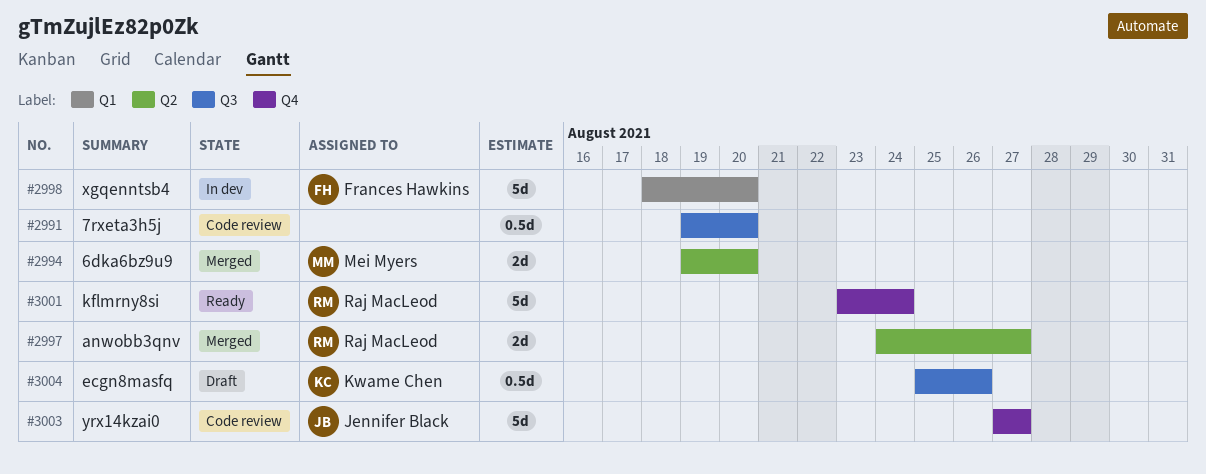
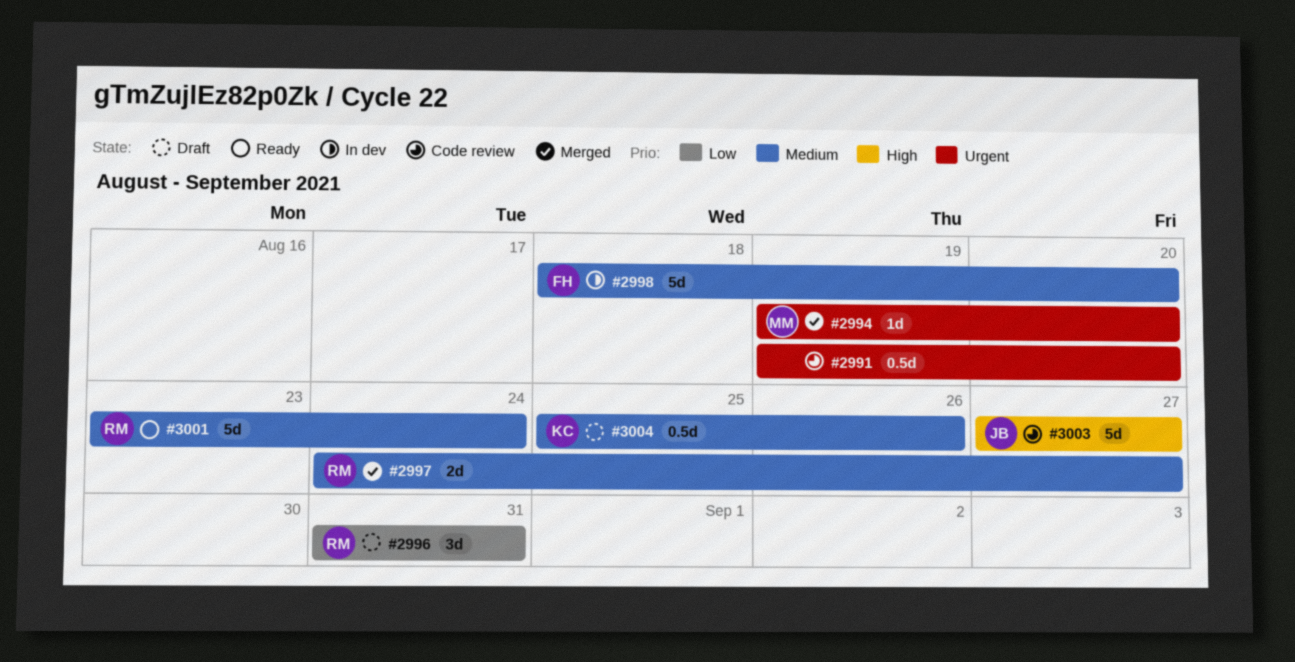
#2994, estimate: 2d -> 1d
#2996: none -> present

